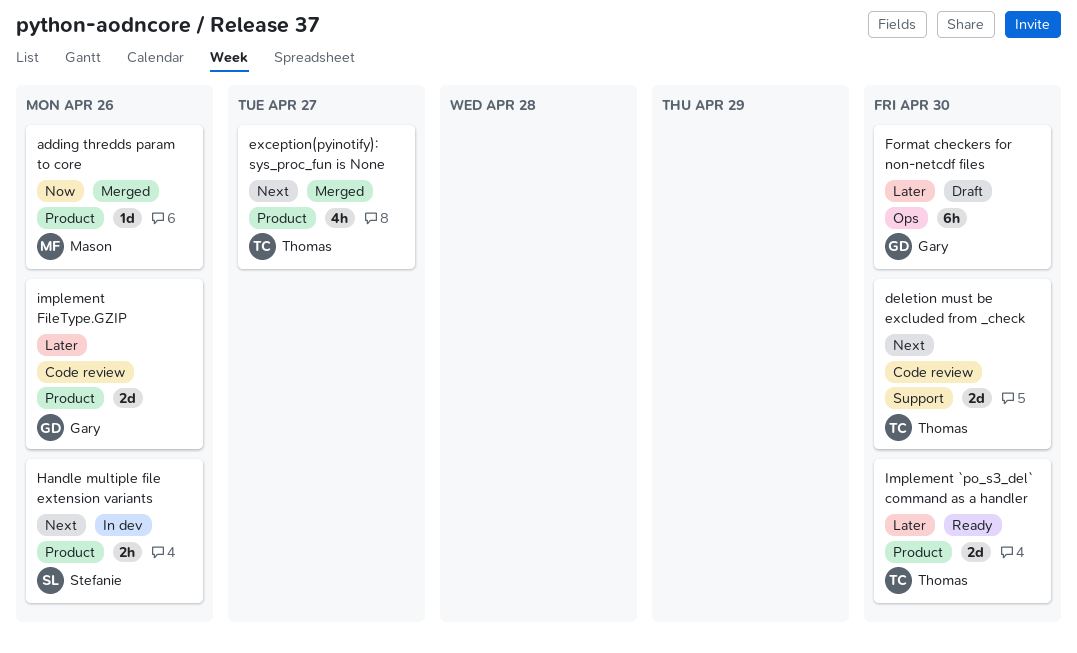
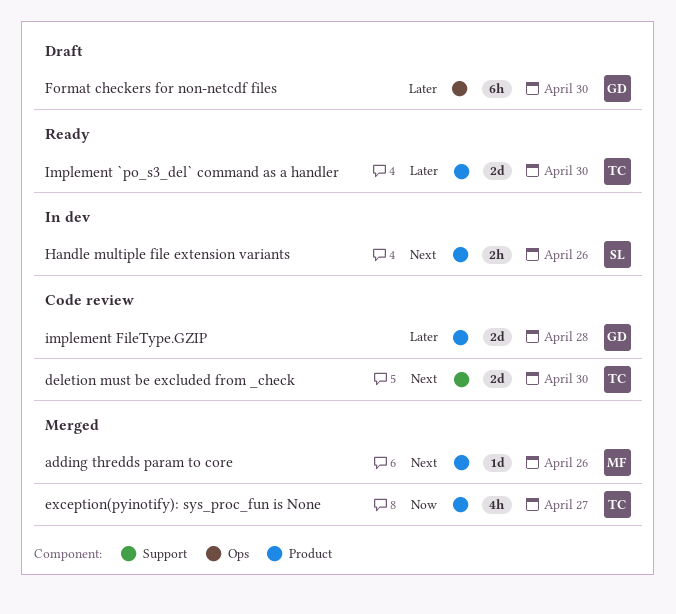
adding thredds param to core, priority: Now -> Next
exception(pyinotify): sys_proc_fun is None, priority: Next -> Now
implement FileType.GZIP, due: Apr 26 -> Apr 28

